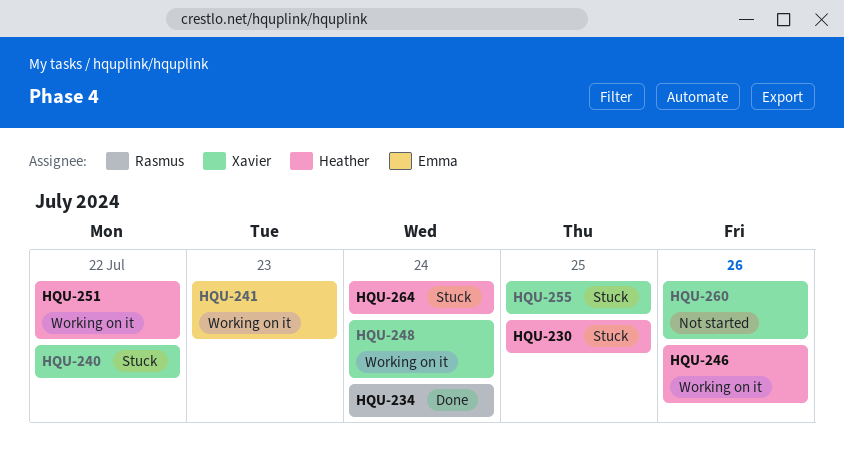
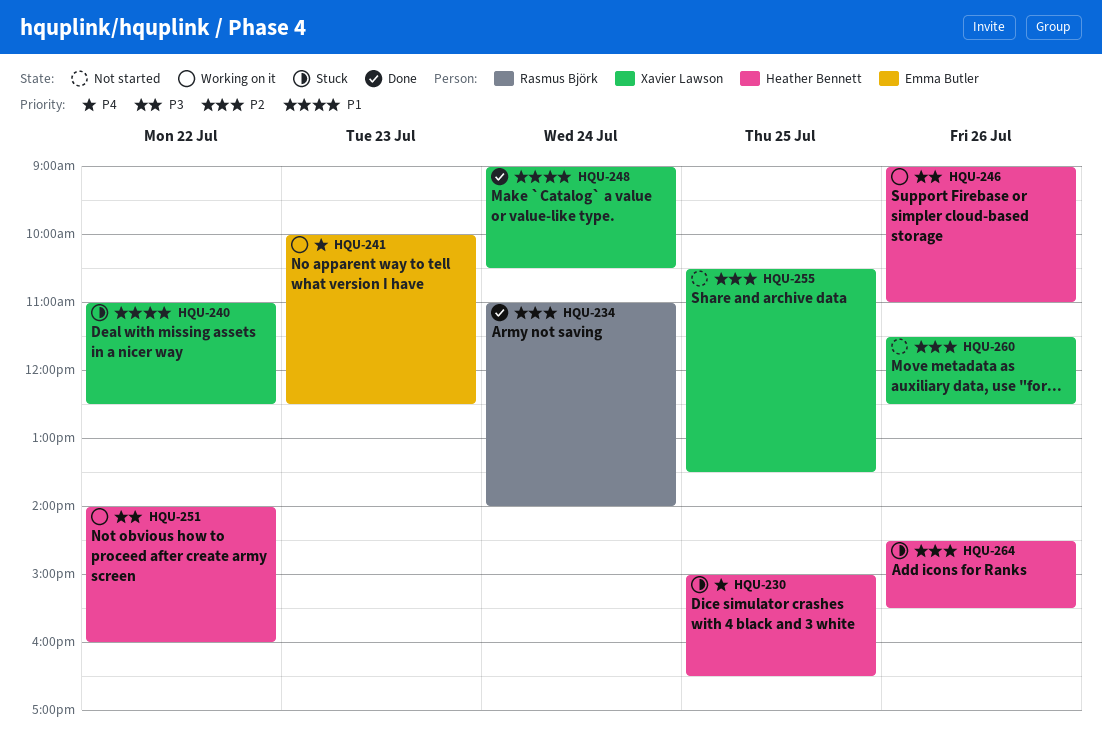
HQU-248, status: Working on it -> Done
HQU-255, status: Stuck -> Not started
HQU-264, day: Jul 24 -> Jul 26

